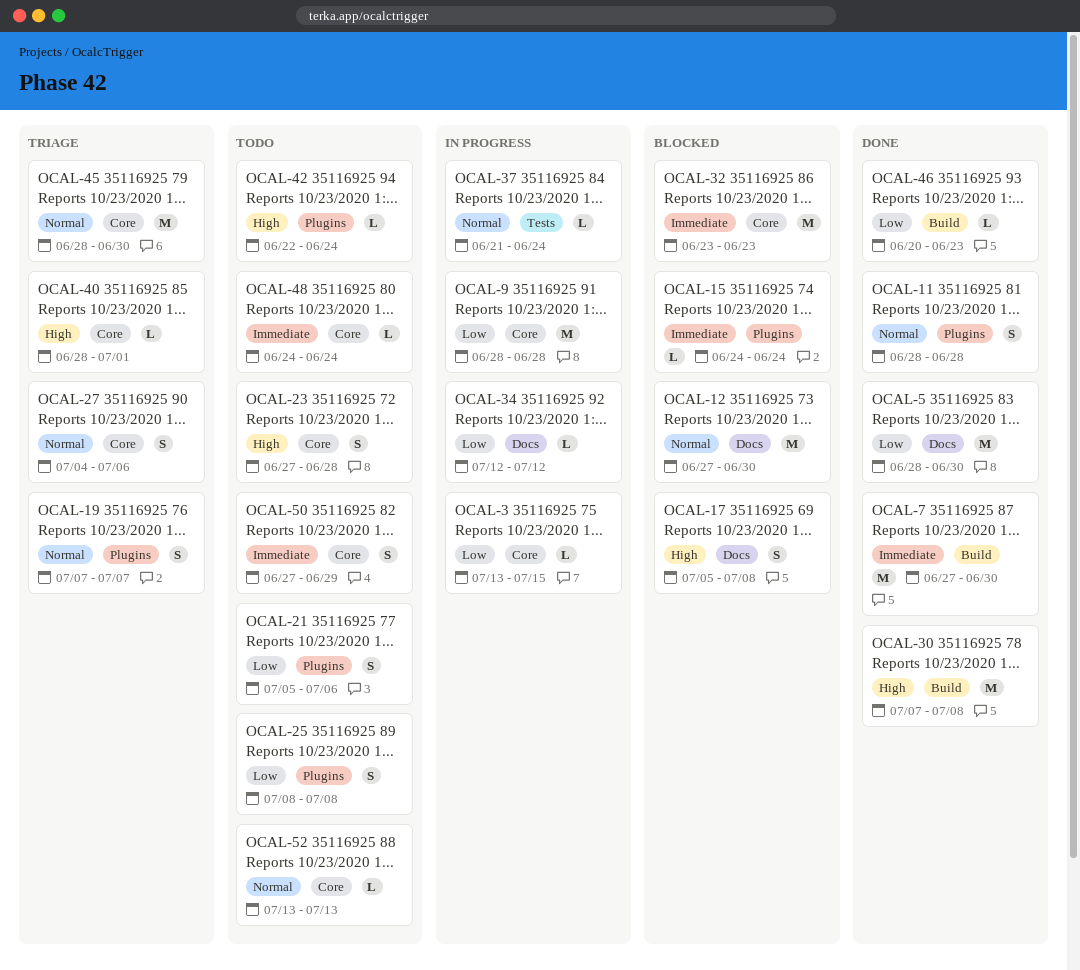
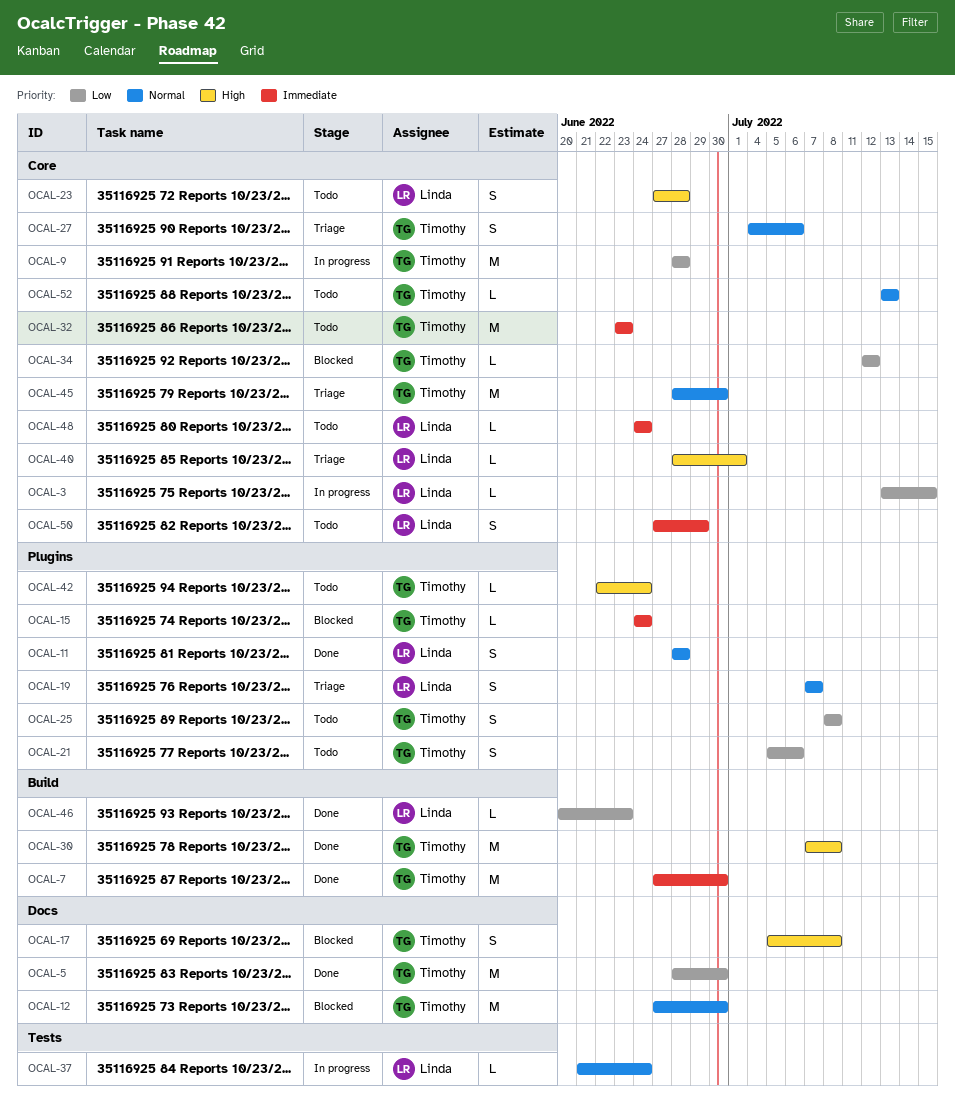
OCAL-32, status: Blocked -> Todo
OCAL-34, status: In progress -> Blocked
OCAL-34, label: Docs -> Core

